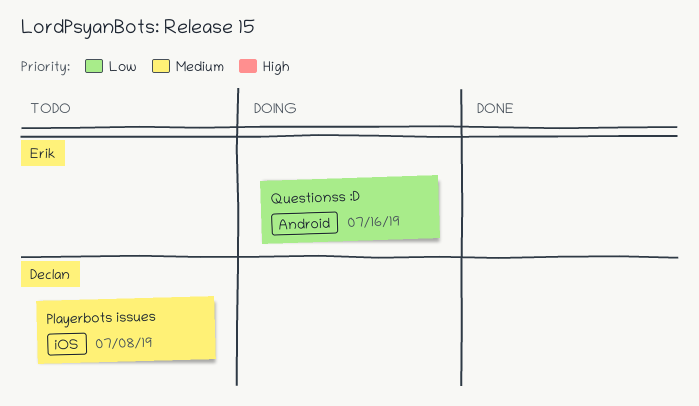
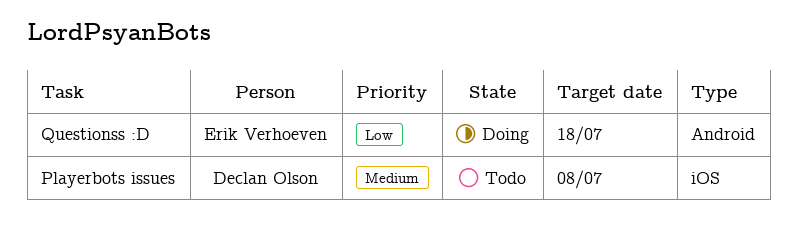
Questionss :D, due: Jul 16 -> Jul 18

